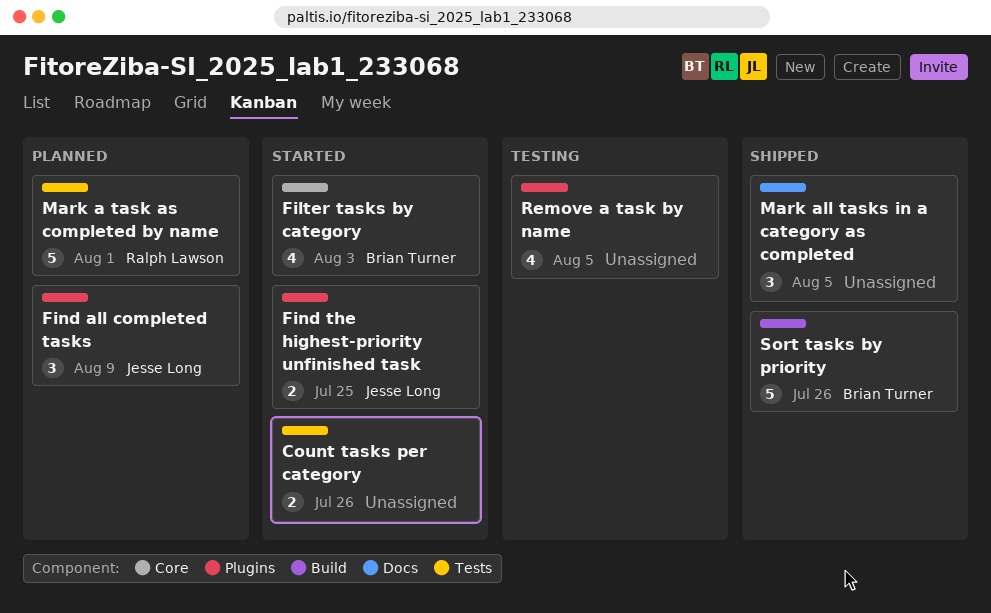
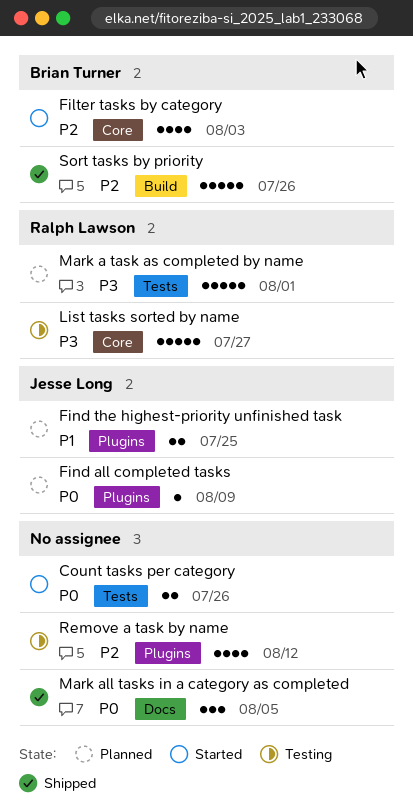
Find all completed tasks, estimate: 3 -> 1
Find the highest-priority unfinished task, status: Started -> Planned
List tasks sorted by name: none -> present
Remove a task by name, due: Aug 5 -> Aug 12

